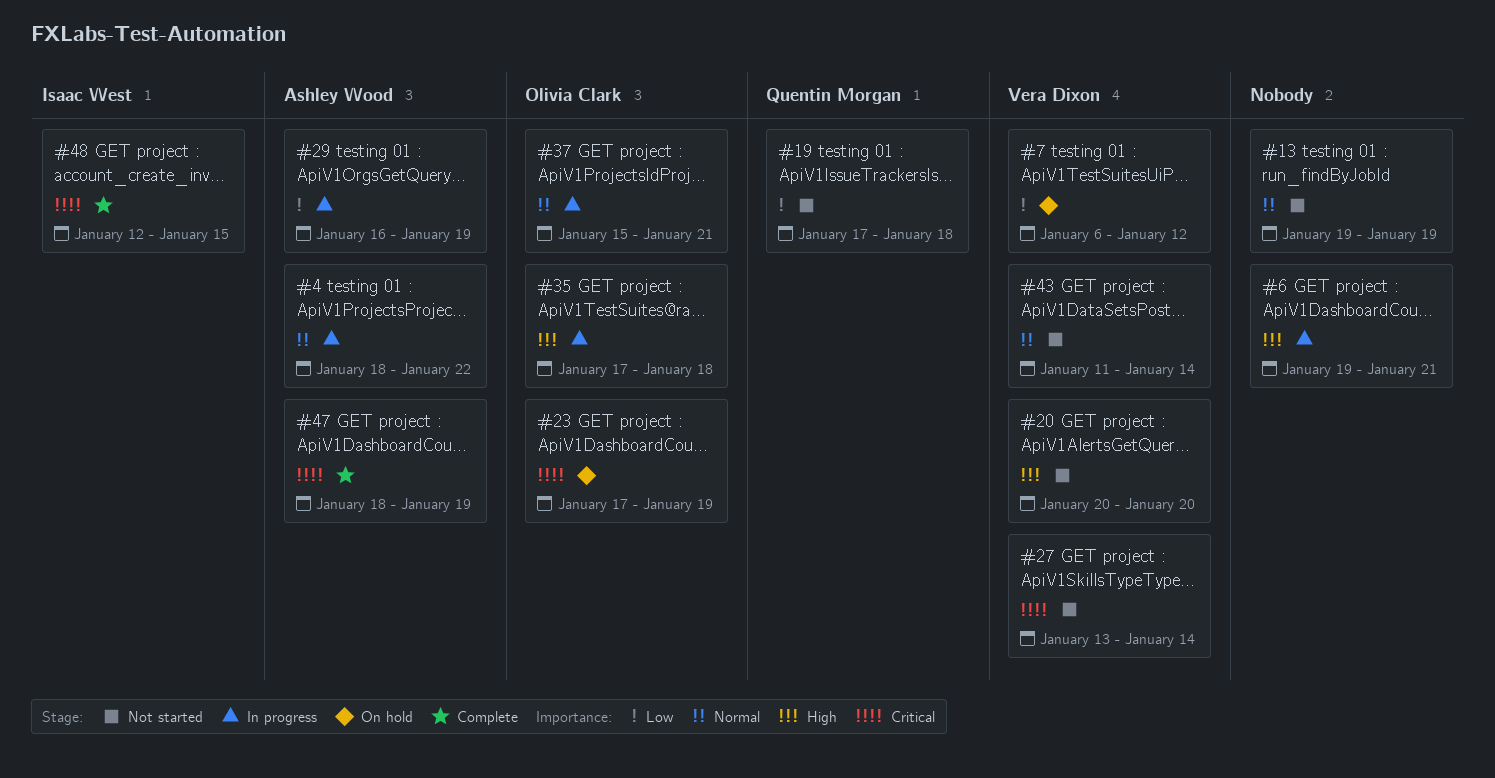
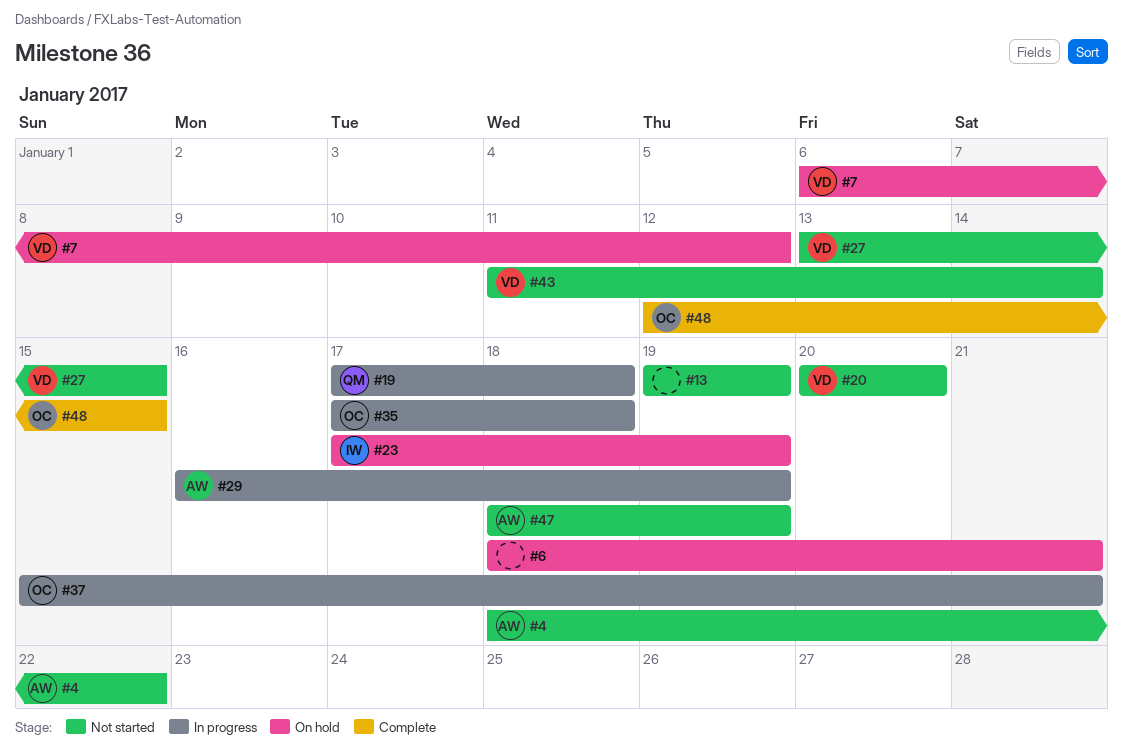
#4, status: In progress -> Not started
#6, status: In progress -> On hold
#6, start: Jan 19 -> Jan 18
#19, status: Not started -> In progress
#23, owner: Olivia Clark -> Isaac West
#27, due: Jan 14 -> Jan 15
#47, status: Complete -> Not started
#48, owner: Isaac West -> Olivia Clark

